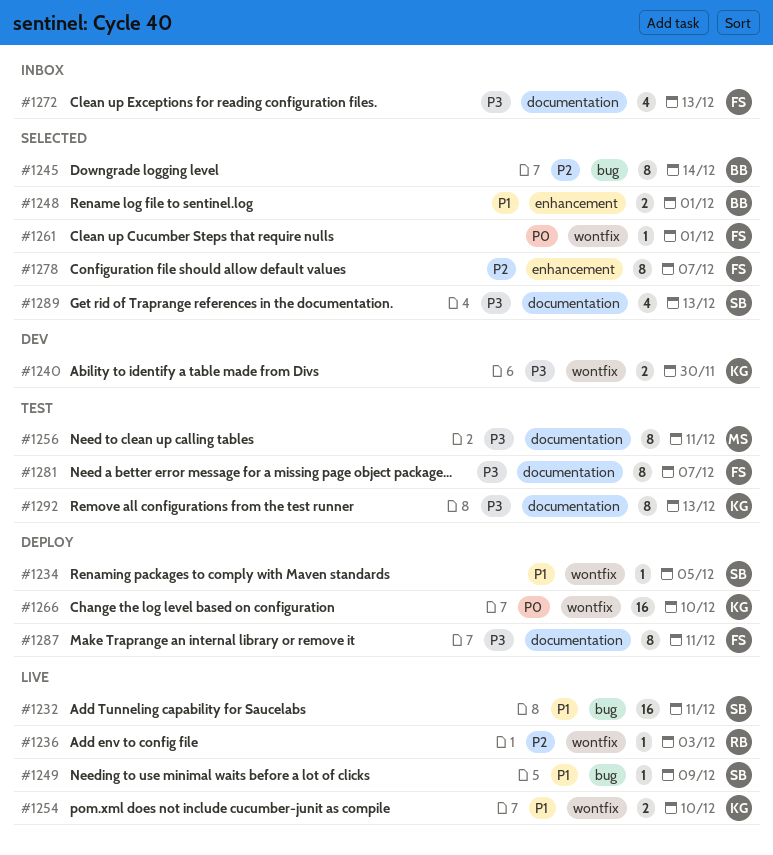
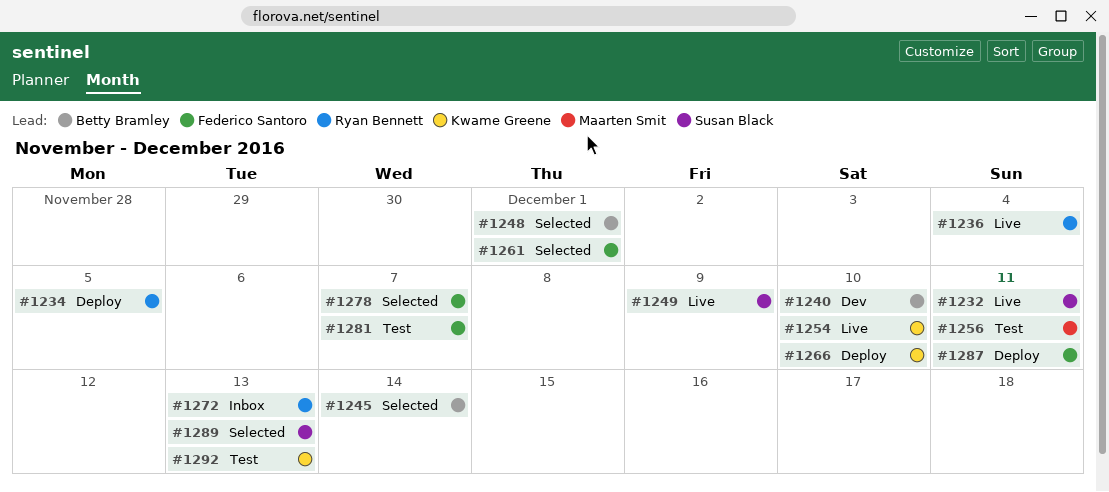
#1234, owner: Susan Black -> Ryan Bennett
#1236, due: Dec 3 -> Dec 4
#1240, owner: Kwame Greene -> Betty Bramley
#1240, due: Nov 30 -> Dec 10
#1272, owner: Federico Santoro -> Ryan Bennett

